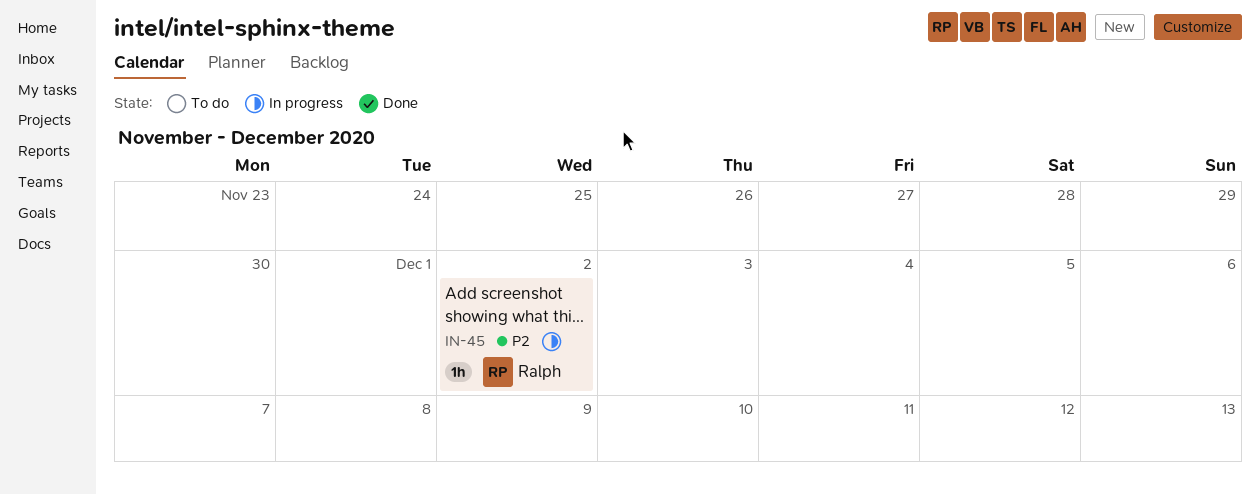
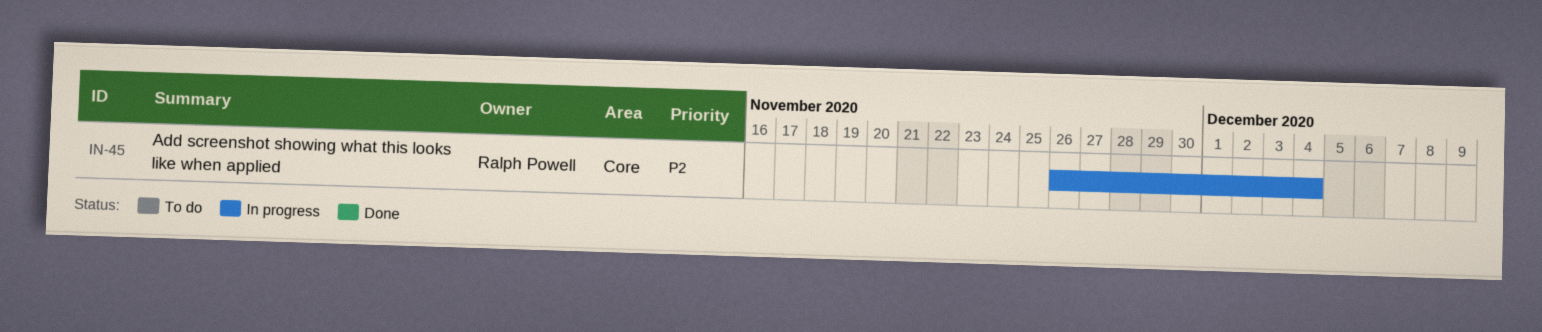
IN-45, due: Dec 2 -> Dec 4

